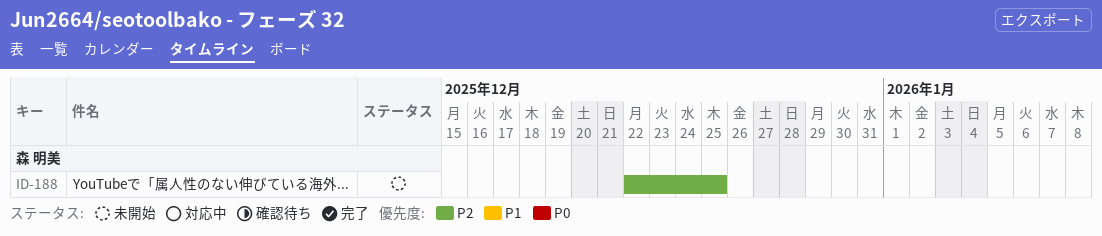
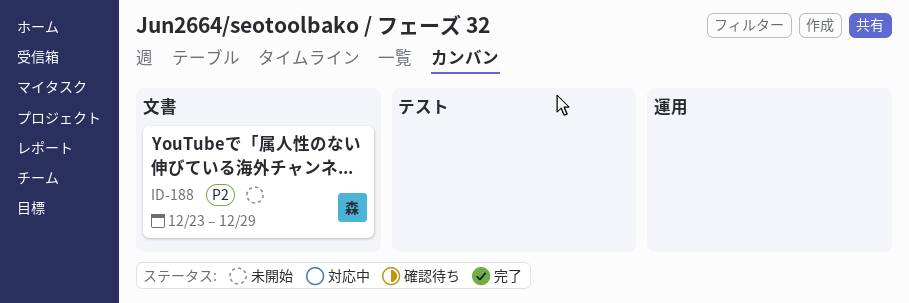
ID-188, start: Dec 22 -> Dec 23
ID-188, due: Dec 25 -> Dec 29

